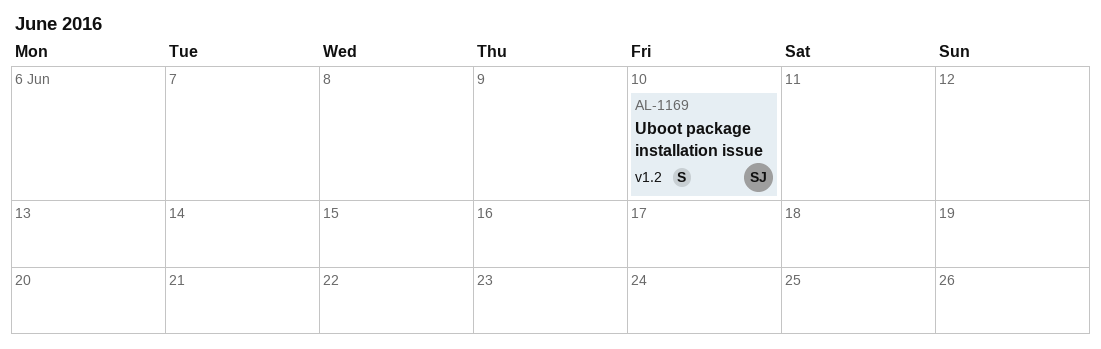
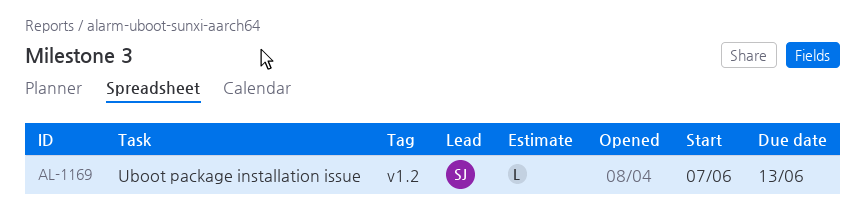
AL-1169, estimate: S -> L
AL-1169, due: Jun 10 -> Jun 13

